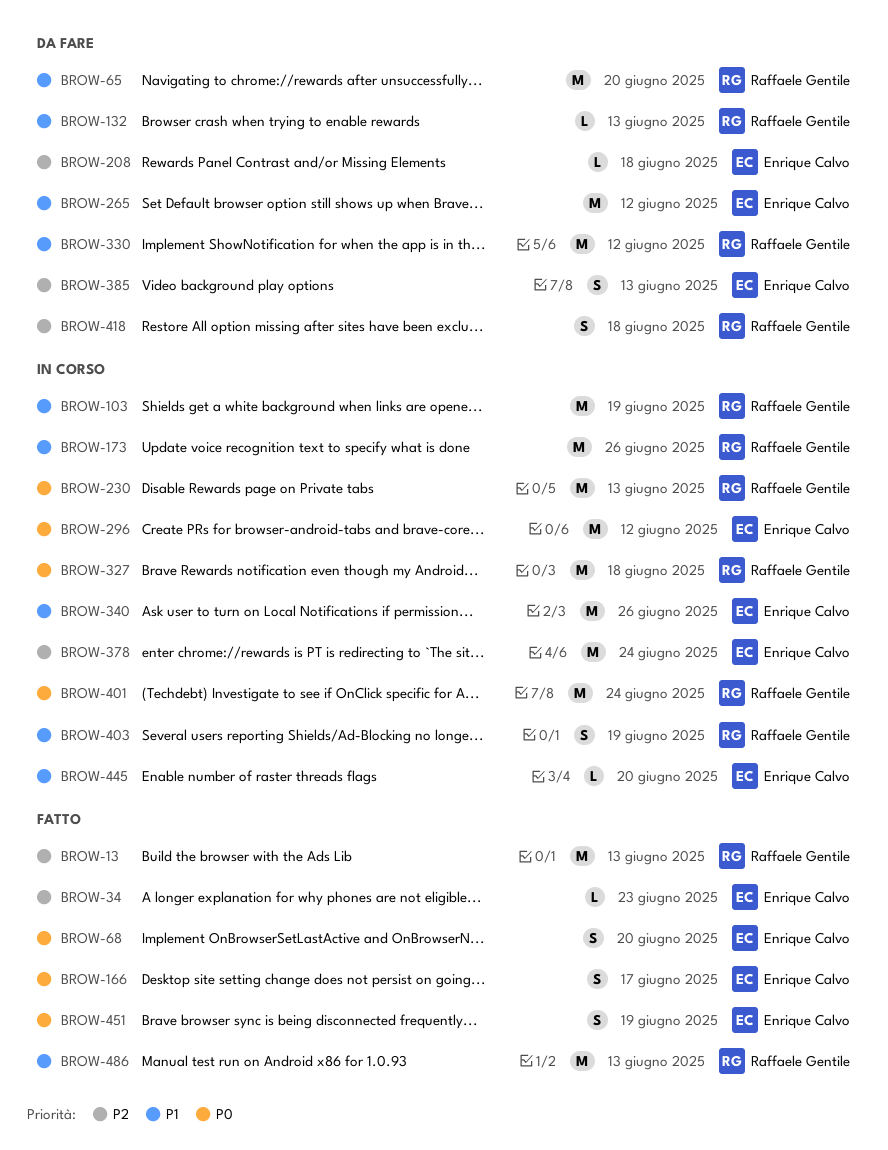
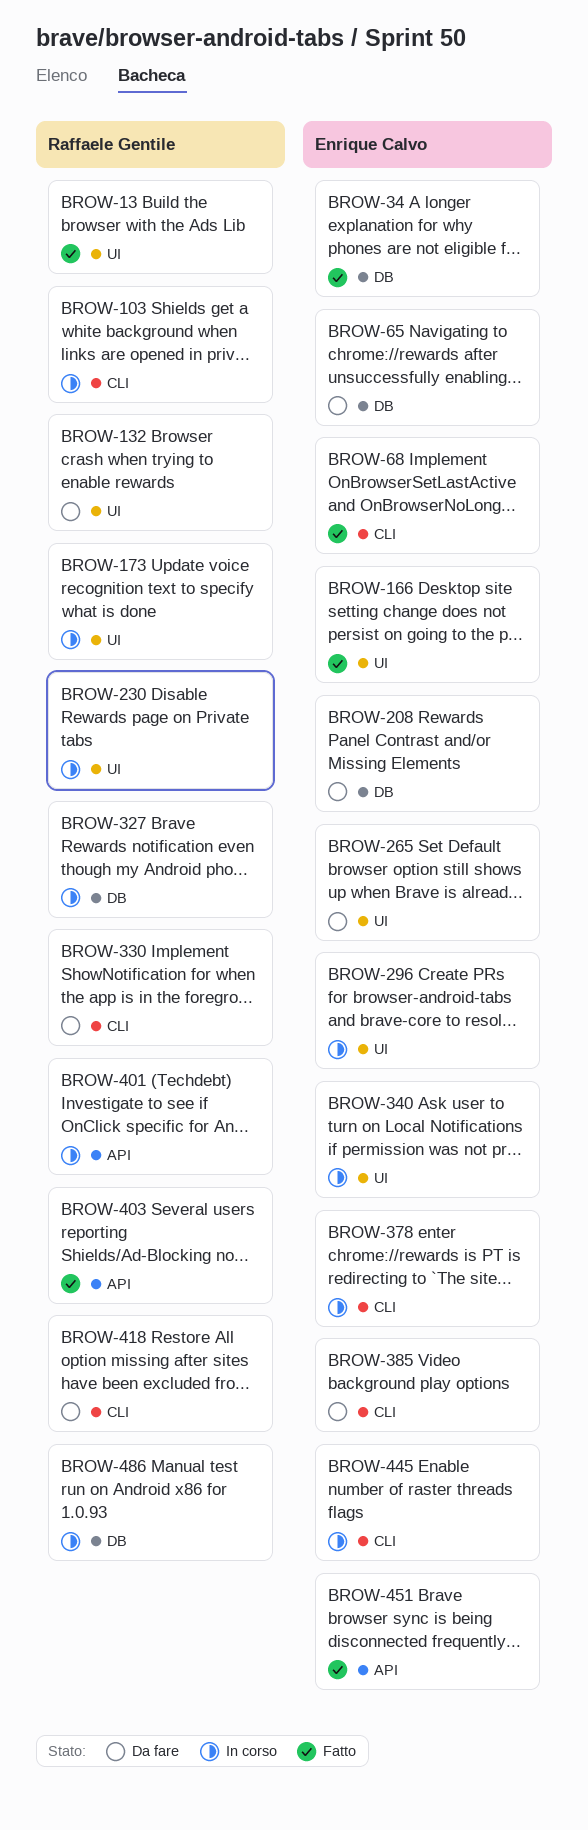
BROW-65, owner: Raffaele Gentile -> Enrique Calvo
BROW-403, status: In corso -> Fatto
BROW-486, status: Fatto -> In corso

